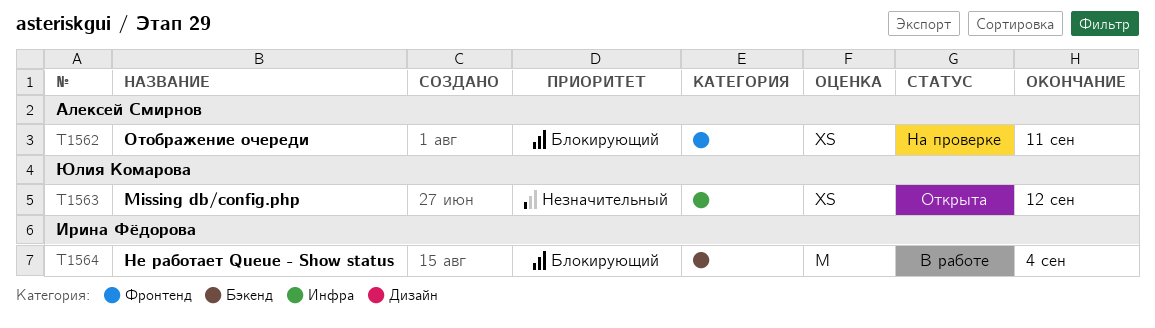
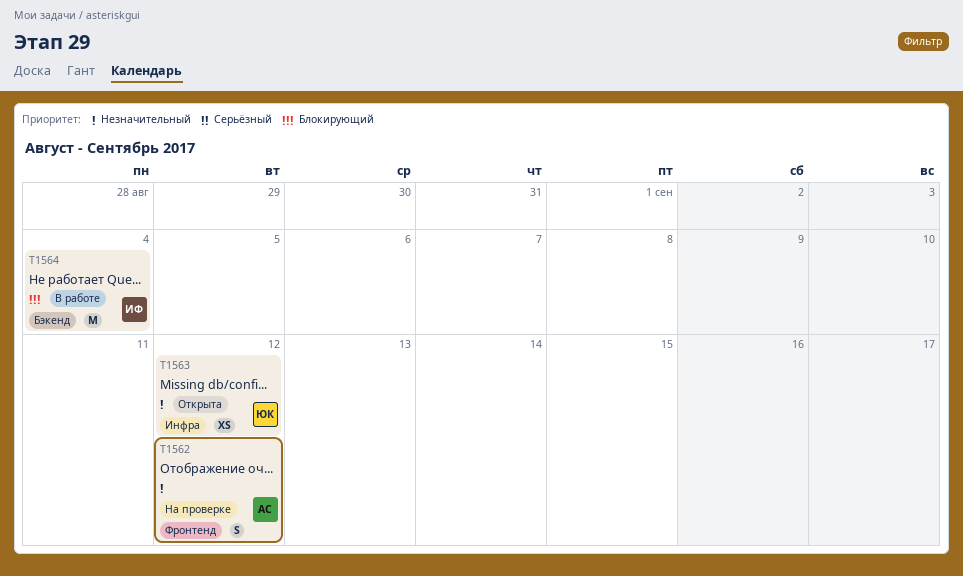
T1562, priority: Блокирующий -> Незначительный
T1562, estimate: XS -> S
T1562, due: Sep 11 -> Sep 12

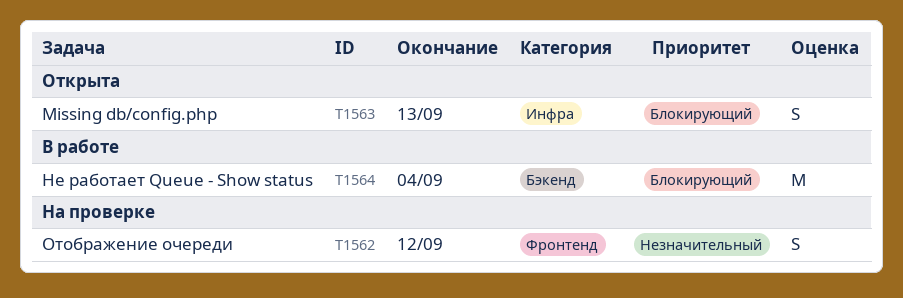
T1563, priority: Незначительный -> Блокирующий
T1563, estimate: XS -> S
T1563, due: Sep 12 -> Sep 13

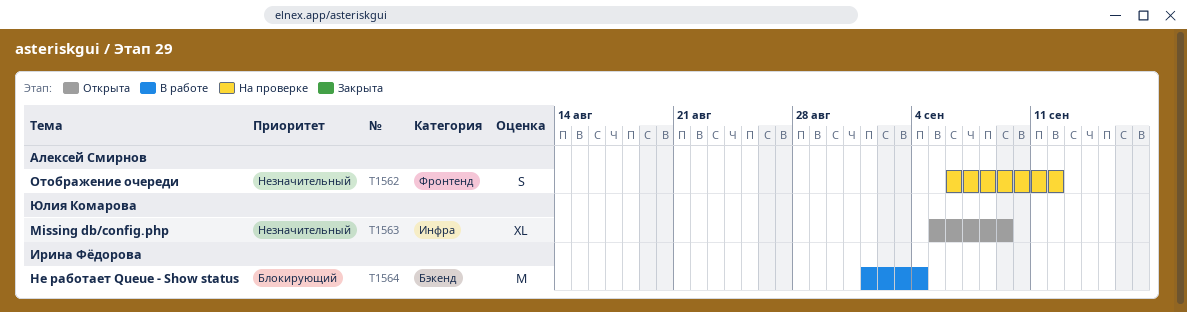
T1563, priority: Блокирующий -> Незначительный
T1563, estimate: S -> XL
T1563, due: Sep 13 -> Sep 9

